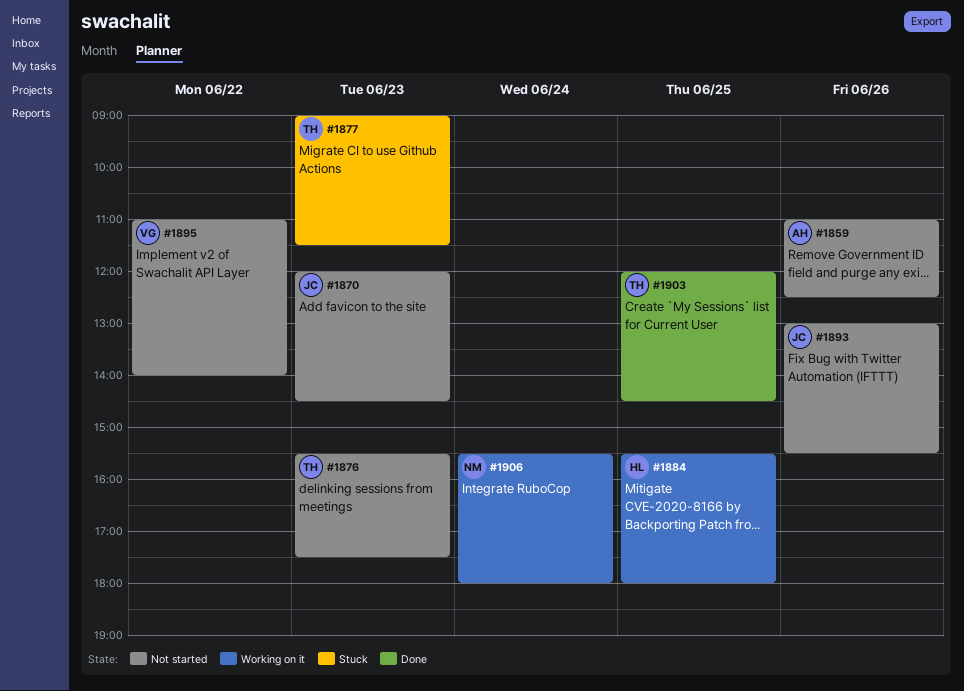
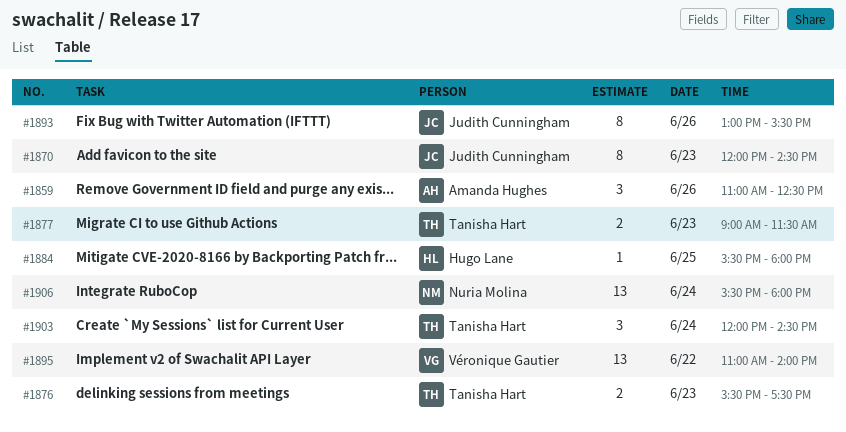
#1903, day: Jun 25 -> Jun 24

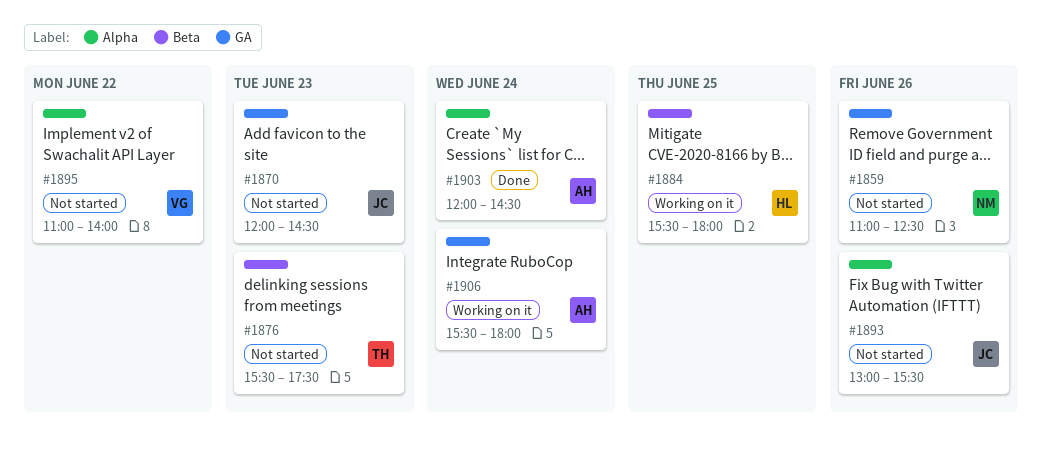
#1859, owner: Amanda Hughes -> Nuria Molina
#1877: present -> none
#1903, owner: Tanisha Hart -> Amanda Hughes
#1906, owner: Nuria Molina -> Amanda Hughes

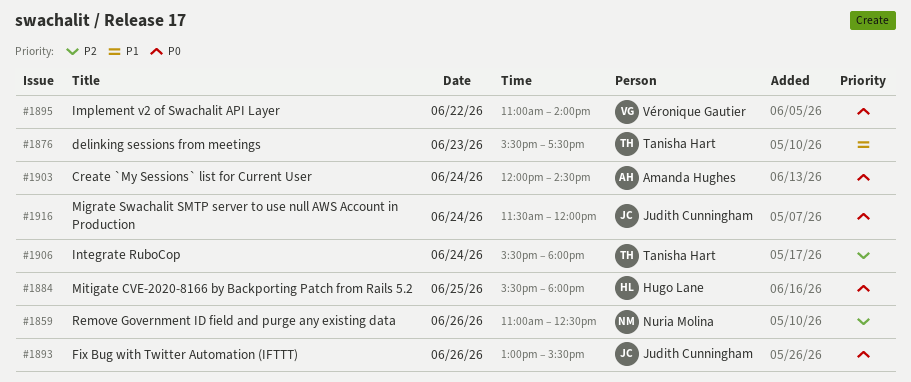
#1870: present -> none
#1906, owner: Amanda Hughes -> Tanisha Hart
#1916: none -> present

